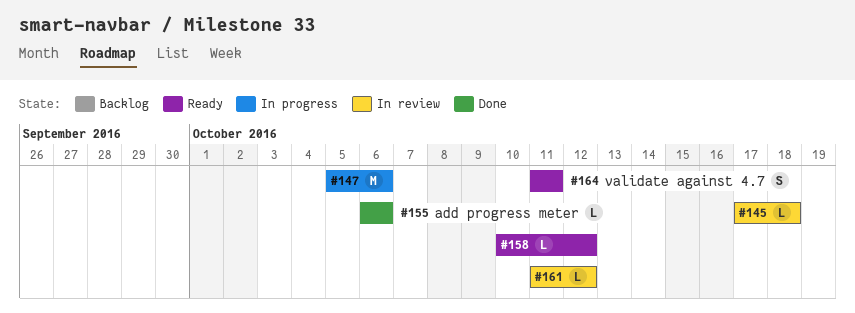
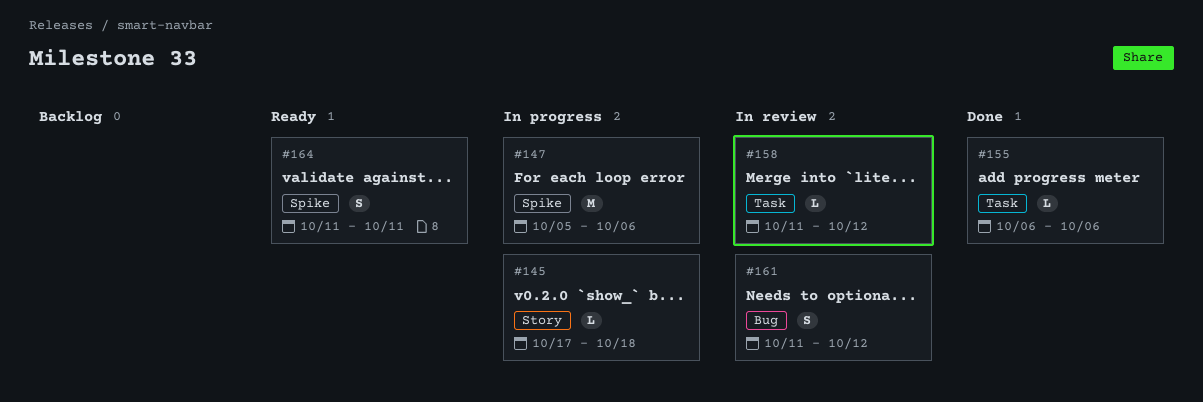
#145, status: In review -> In progress
#158, status: Ready -> In review
#158, start: Oct 10 -> Oct 11
#161, estimate: L -> S

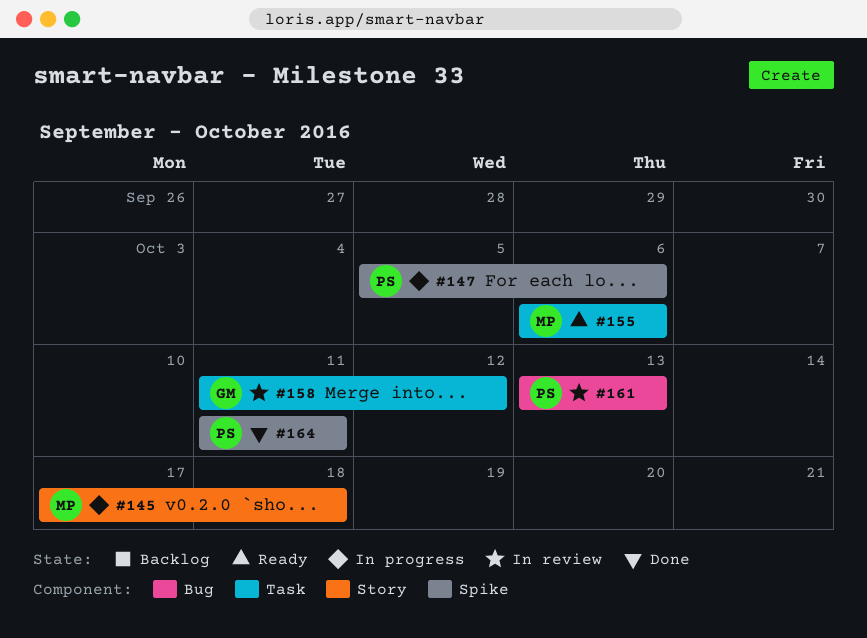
#155, status: Done -> Ready
#161, start: Oct 11 -> Oct 13
#161, due: Oct 12 -> Oct 13
#164, status: Ready -> Done

